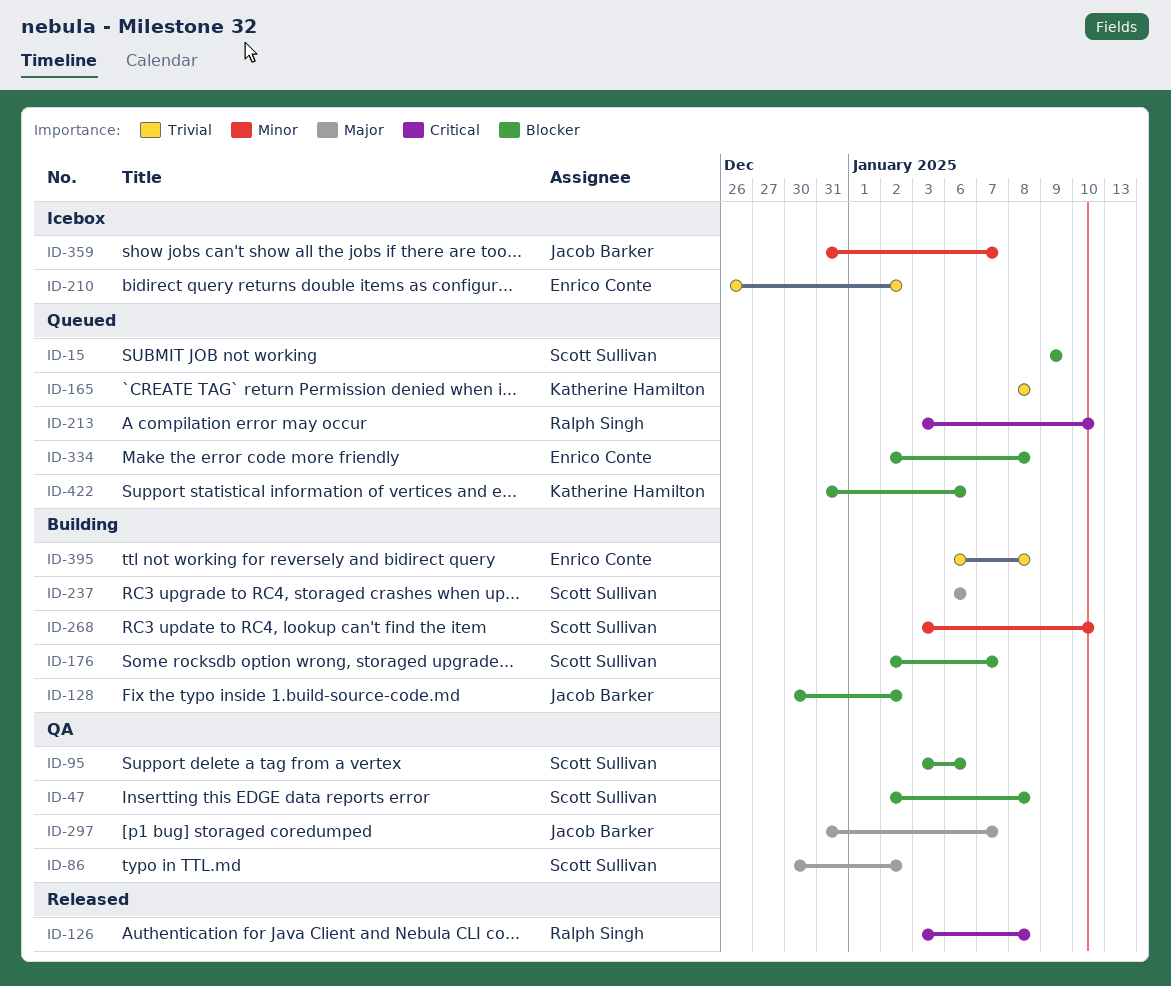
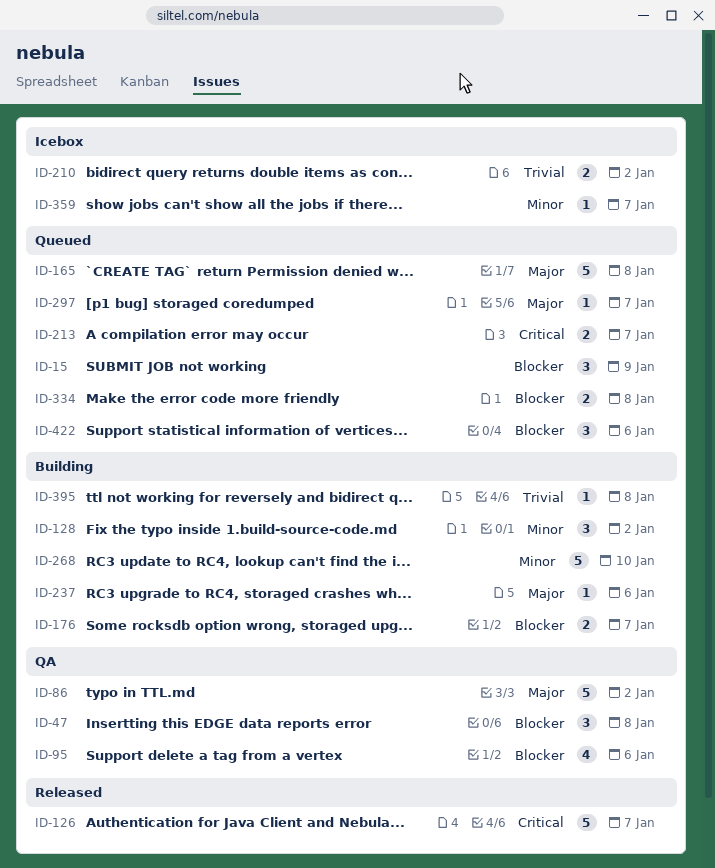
ID-126, due: Jan 8 -> Jan 7
ID-128, priority: Blocker -> Minor
ID-165, priority: Trivial -> Major
ID-213, due: Jan 10 -> Jan 7
ID-297, status: QA -> Queued

